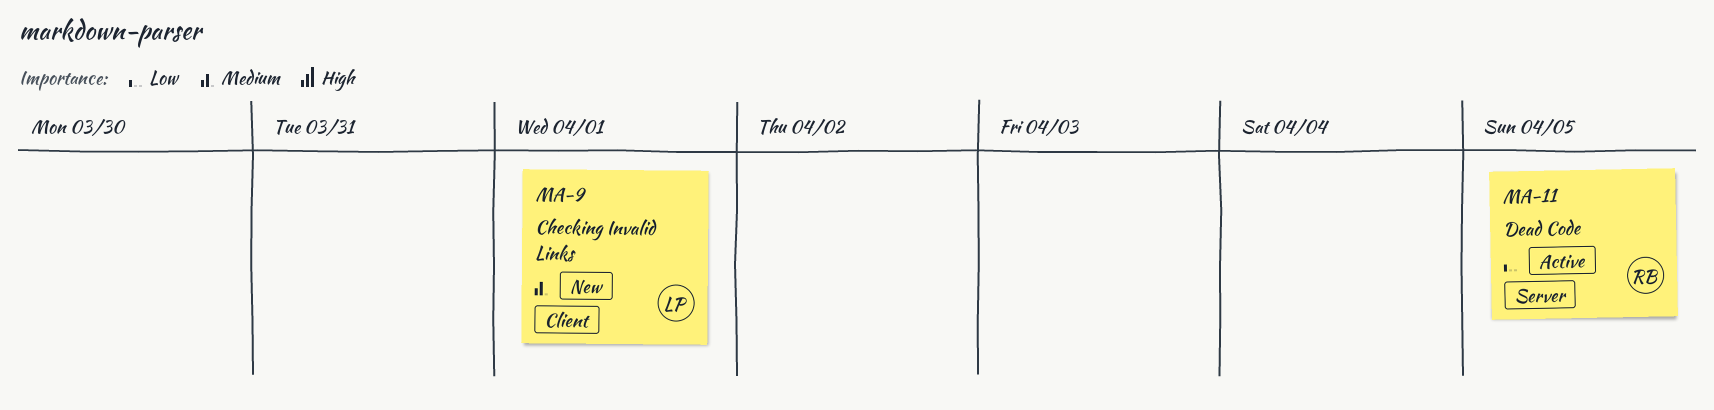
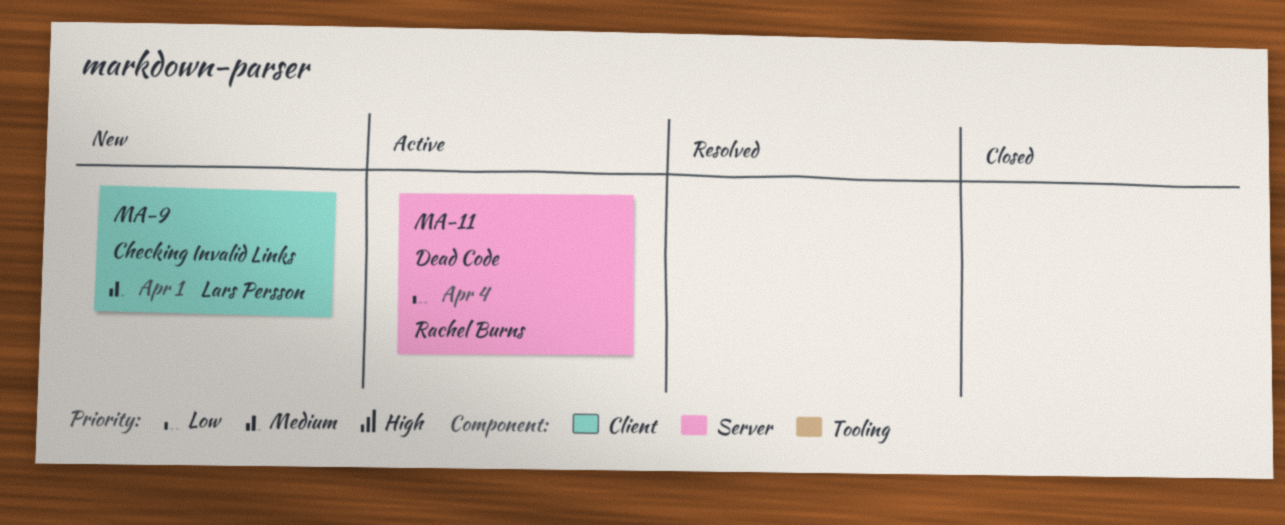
MA-11, due: Apr 5 -> Apr 4

